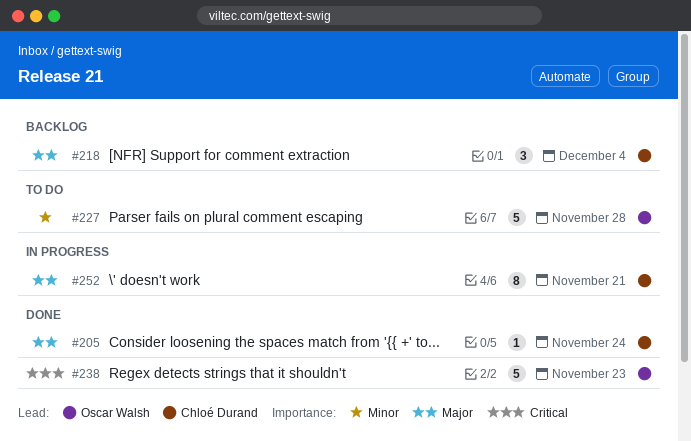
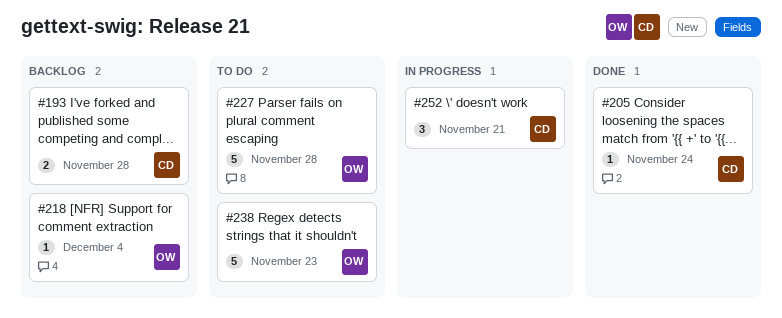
#193: none -> present
#218, owner: Chloé Durand -> Oscar Walsh
#218, estimate: 3 -> 1
#238, status: Done -> To do
#252, estimate: 8 -> 3

